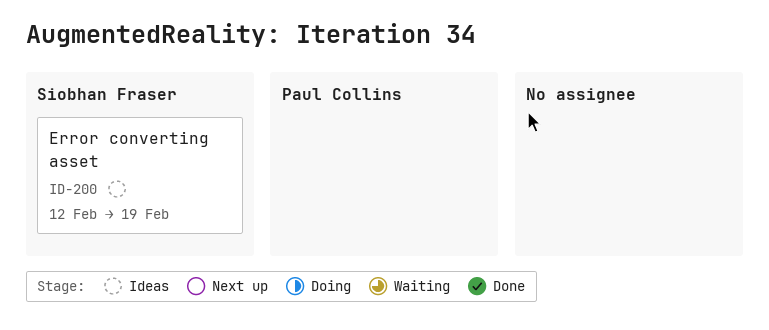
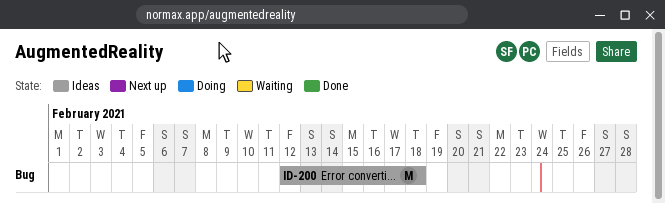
ID-200, due: Feb 19 -> Feb 18

